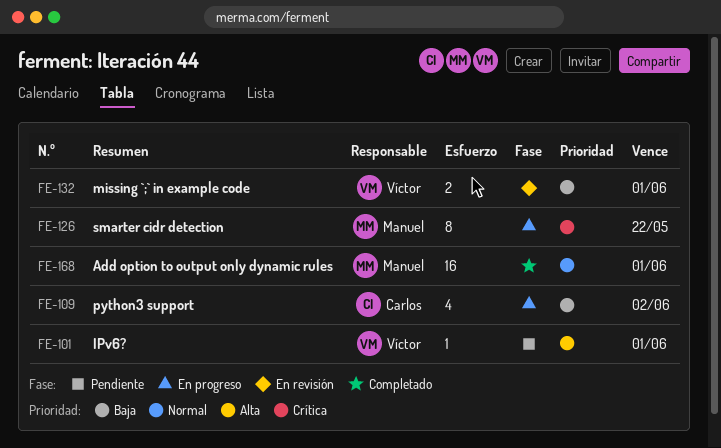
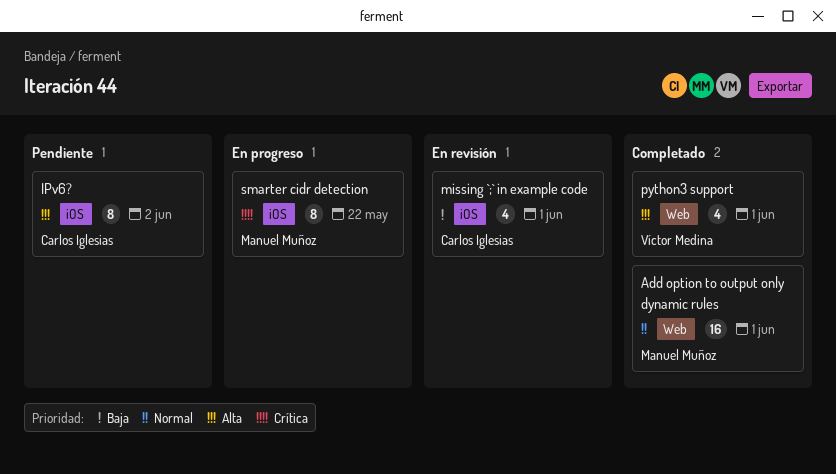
IPv6?, owner: Víctor Medina -> Carlos Iglesias
IPv6?, estimate: 1 -> 8
IPv6?, due: Jun 1 -> Jun 2
missing `;` in example code, owner: Víctor Medina -> Carlos Iglesias
missing `;` in example code, estimate: 2 -> 4
python3 support, status: En progreso -> Completado
python3 support, owner: Carlos Iglesias -> Víctor Medina
python3 support, priority: Baja -> Alta
python3 support, due: Jun 2 -> Jun 1

